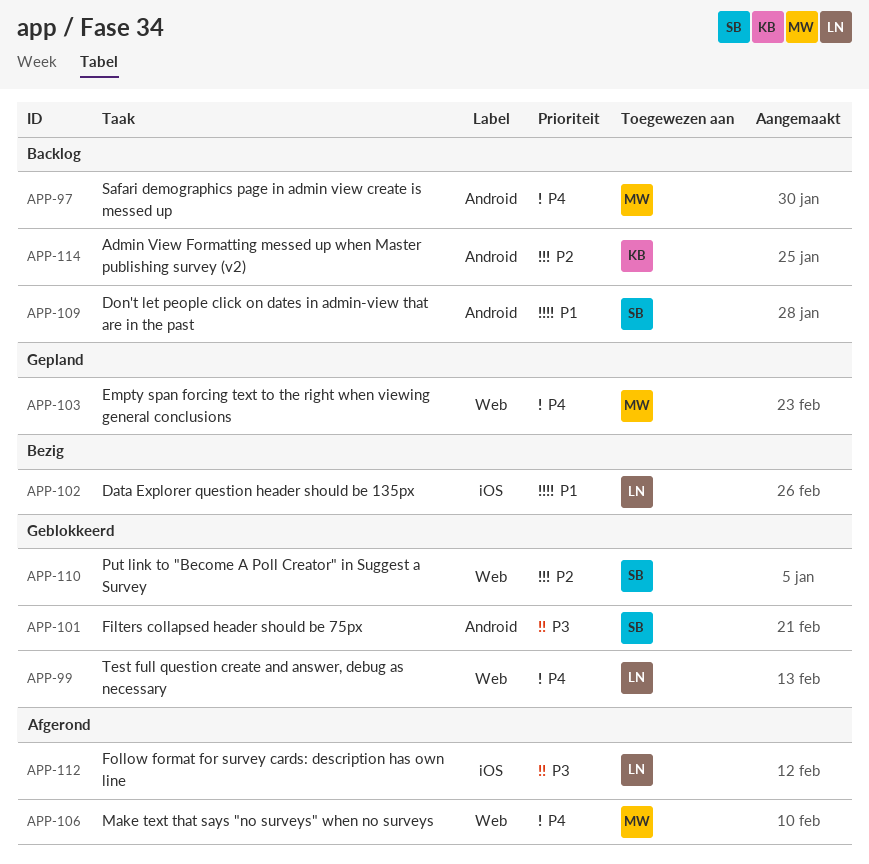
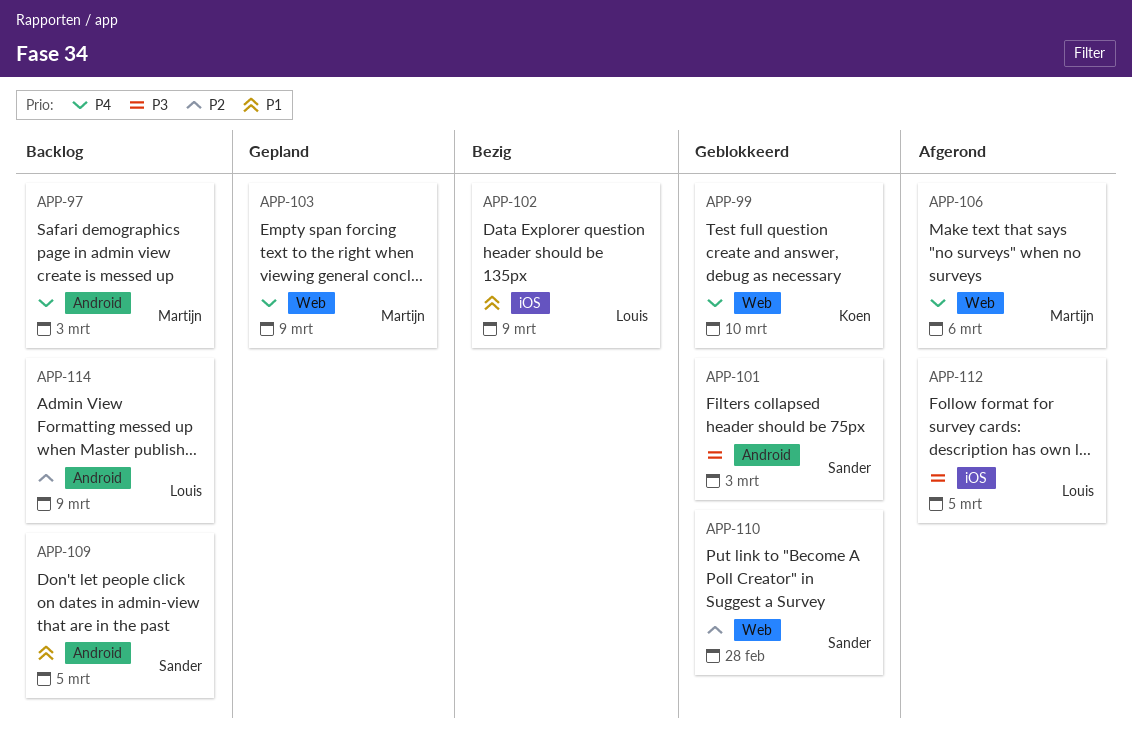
APP-99, owner: Louis -> Koen
APP-114, owner: Koen -> Louis

